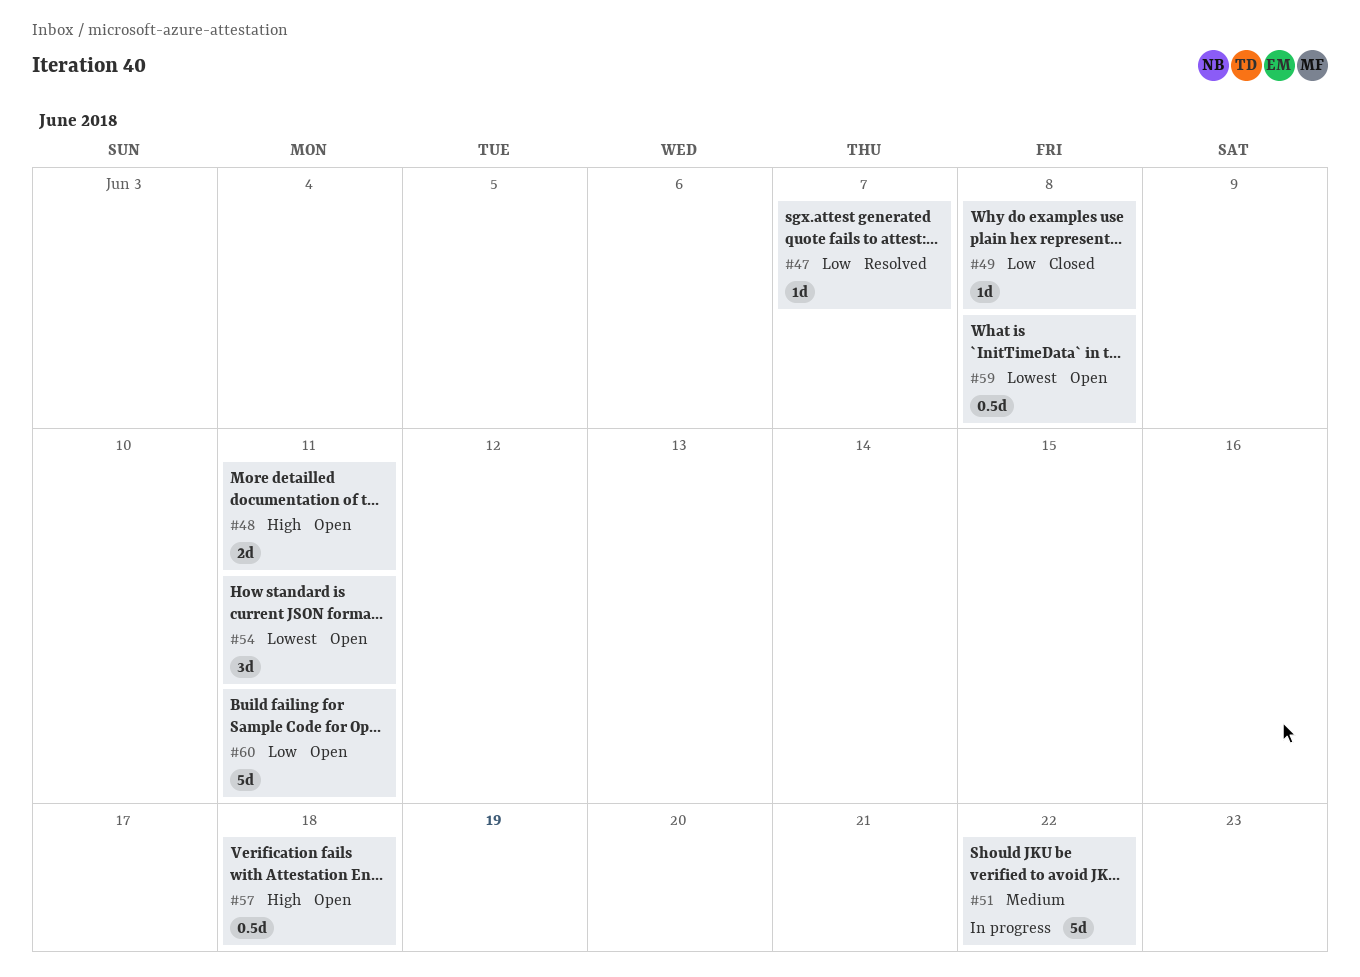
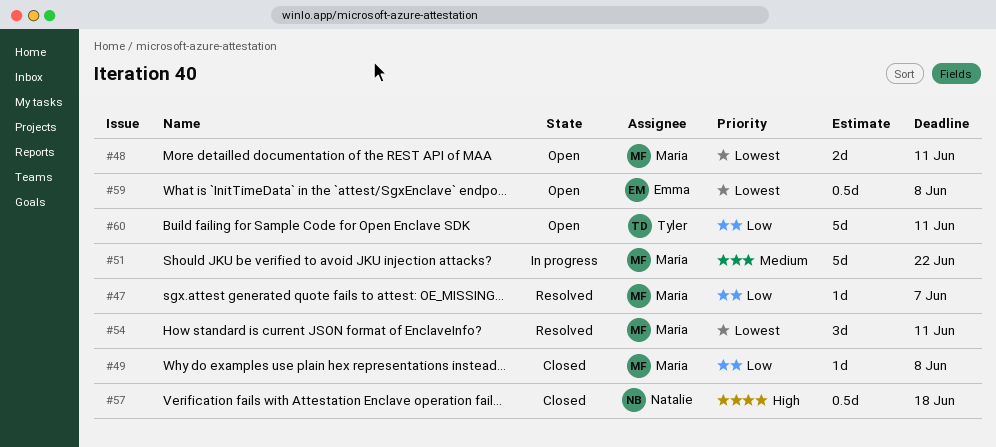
#48, priority: High -> Lowest
#54, status: Open -> Resolved
#57, status: Open -> Closed

